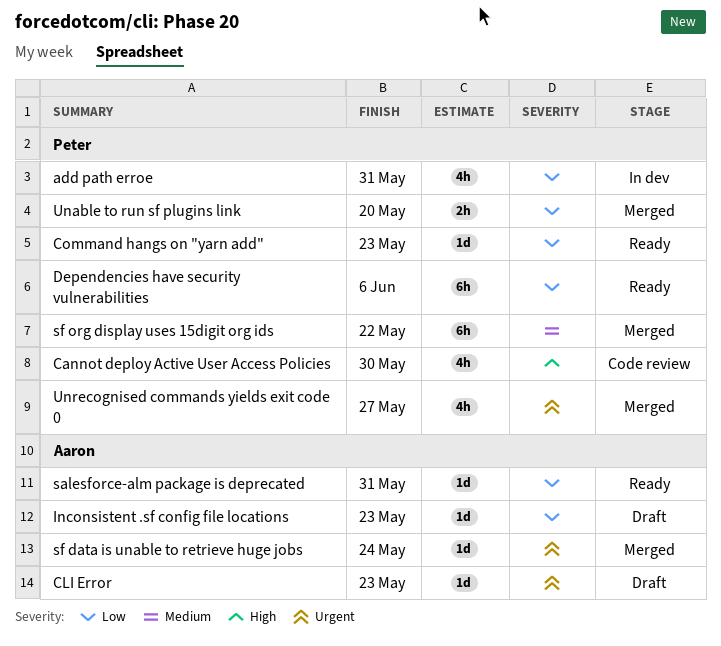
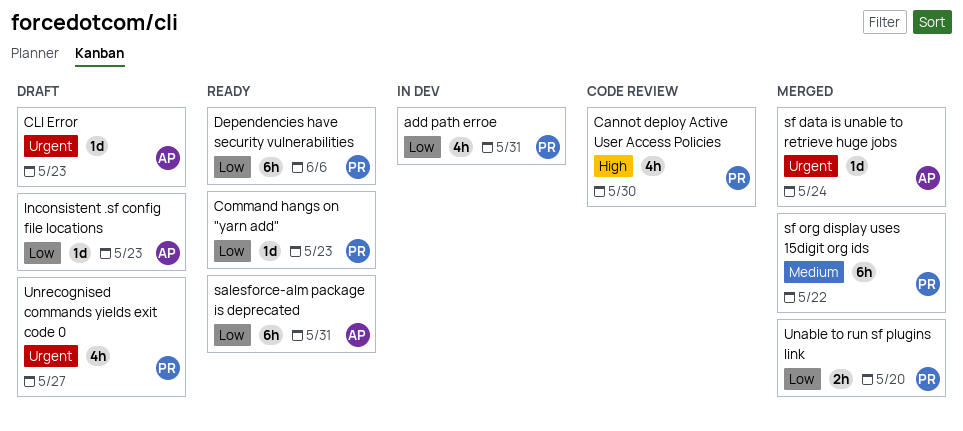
salesforce-alm package is deprecated, estimate: 1d -> 6h
Unrecognised commands yields exit code 0, status: Merged -> Draft

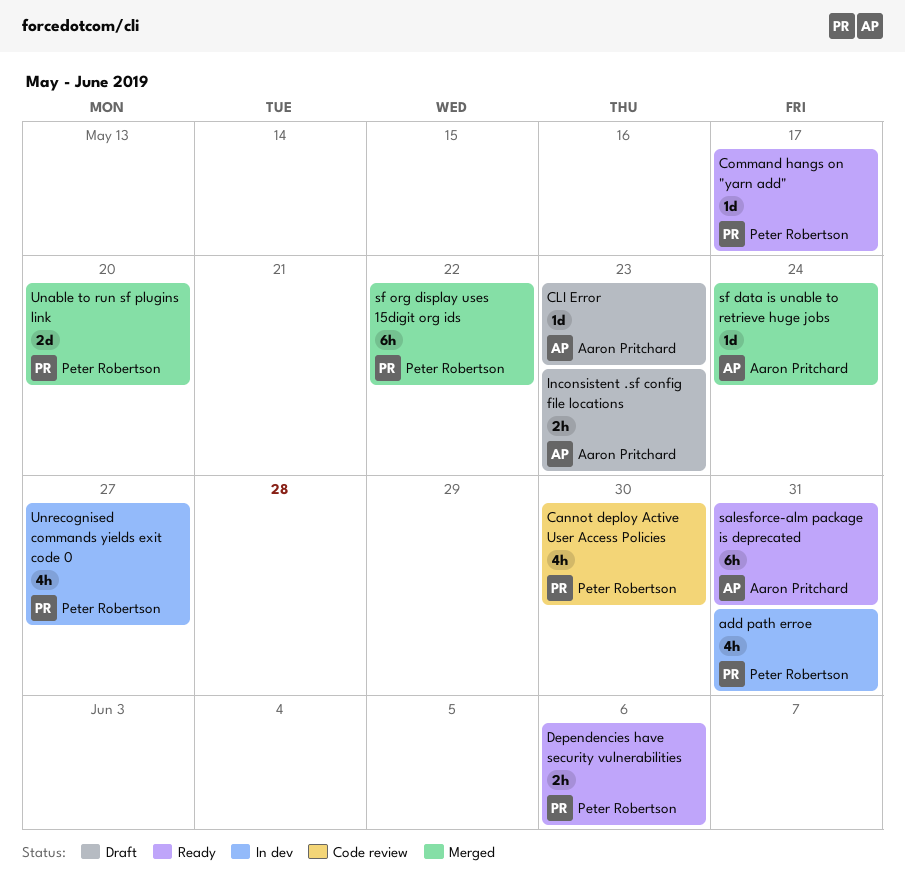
Command hangs on "yarn add", due: May 23 -> May 17
Dependencies have security vulnerabilities, estimate: 6h -> 2h
Inconsistent .sf config file locations, estimate: 1d -> 2h
Unable to run sf plugins link, estimate: 2h -> 2d
Unrecognised commands yields exit code 0, status: Draft -> In dev

